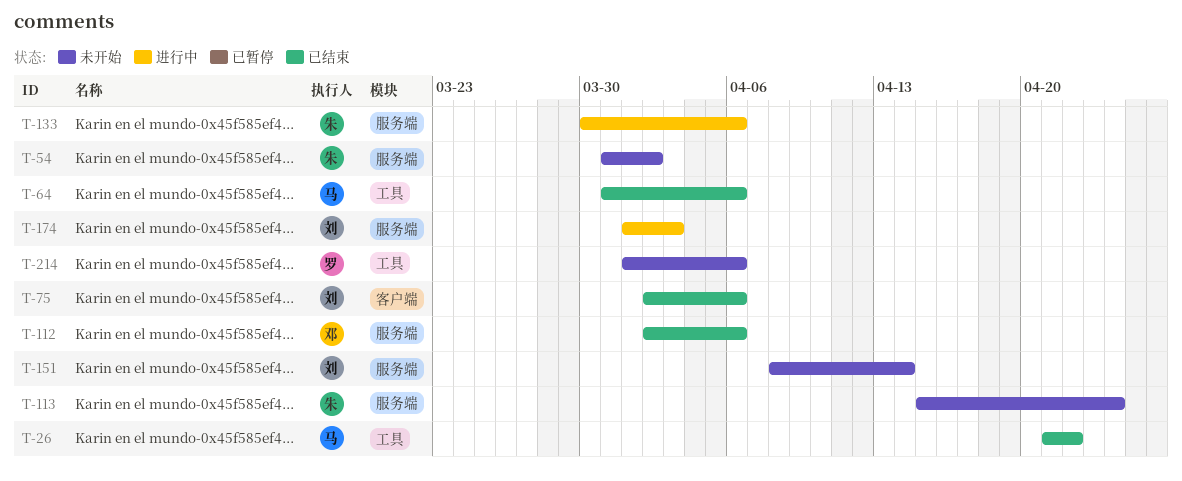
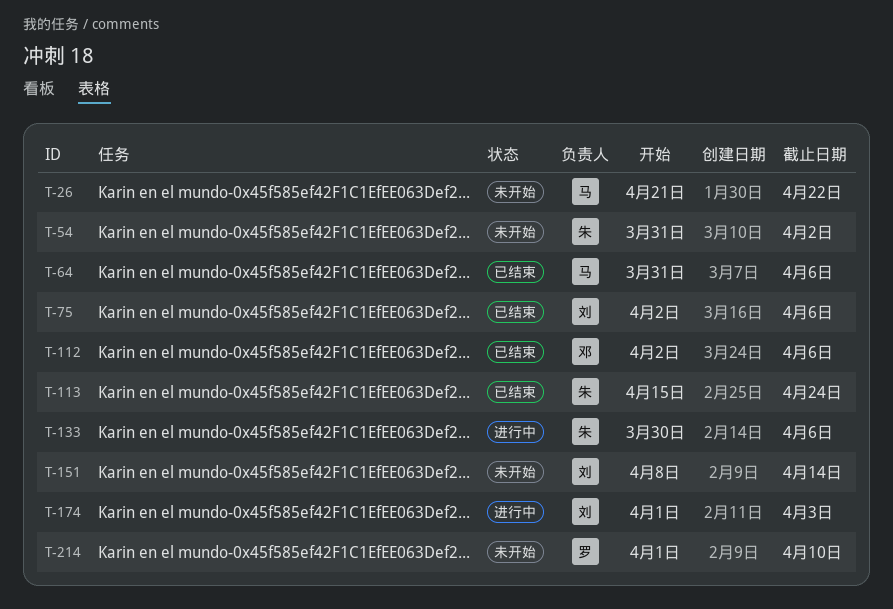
T-26, status: 已结束 -> 未开始
T-113, status: 未开始 -> 已结束
T-214, due: Apr 6 -> Apr 10

